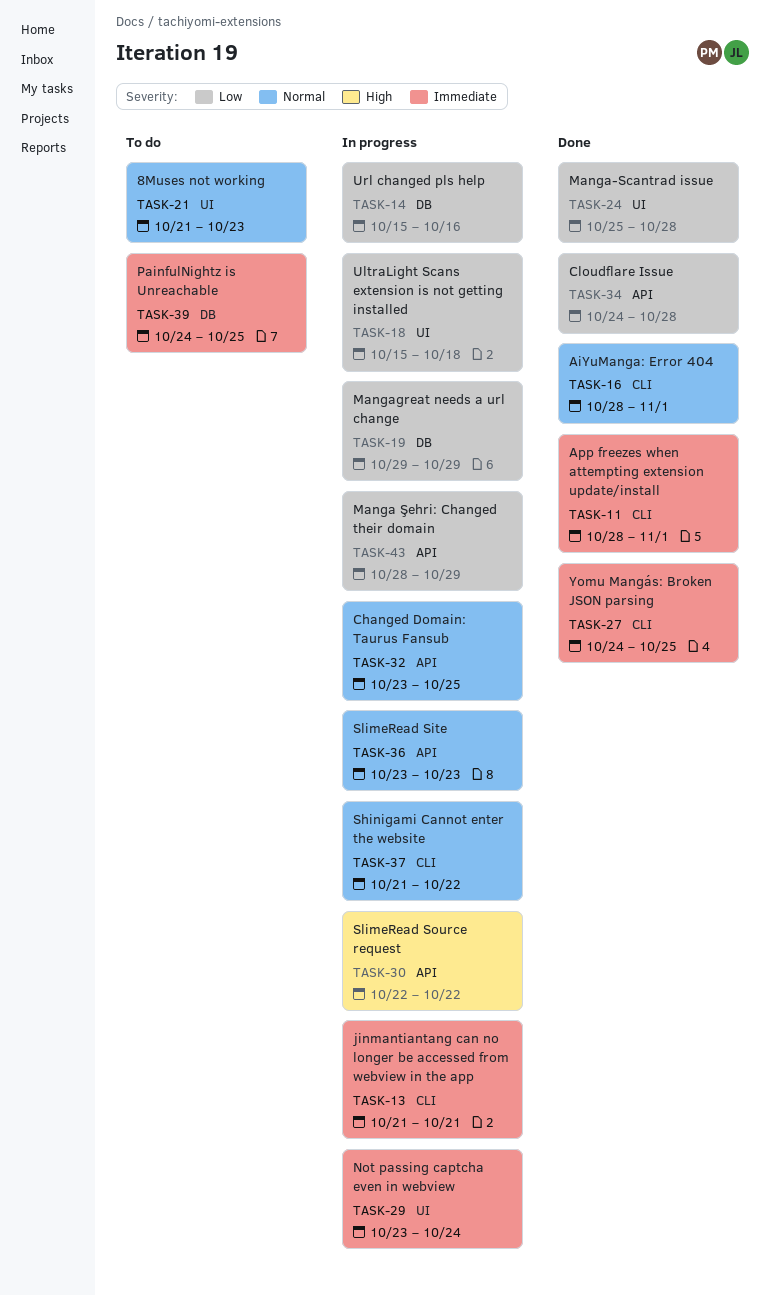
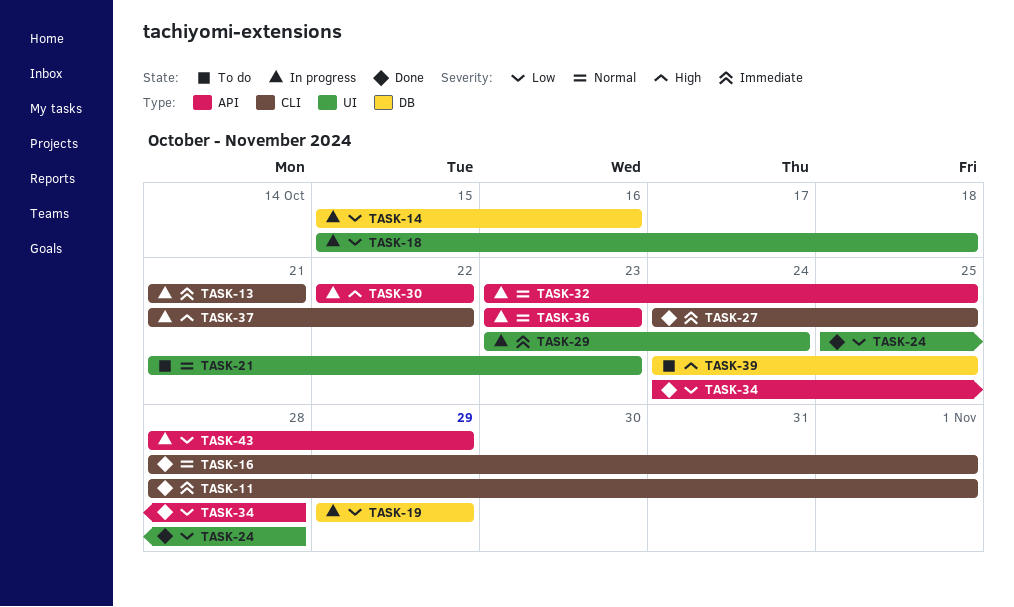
TASK-37, priority: Normal -> High
TASK-39, priority: Immediate -> High

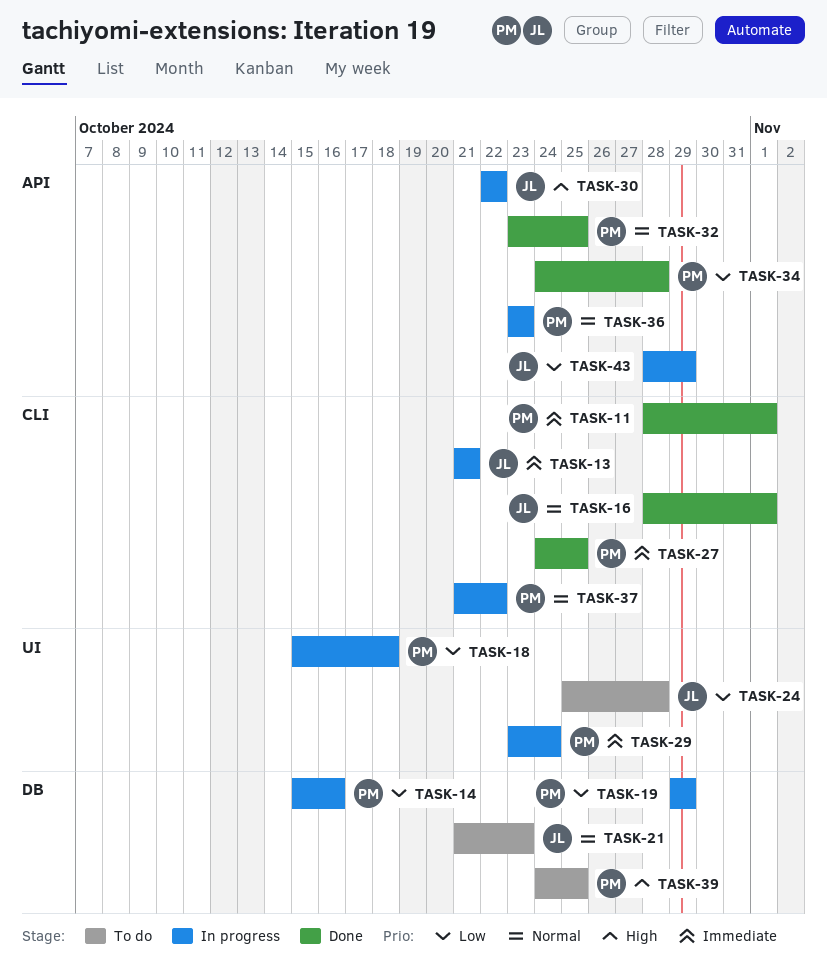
TASK-21, label: UI -> DB
TASK-24, status: Done -> To do
TASK-32, status: In progress -> Done
TASK-37, priority: High -> Normal

